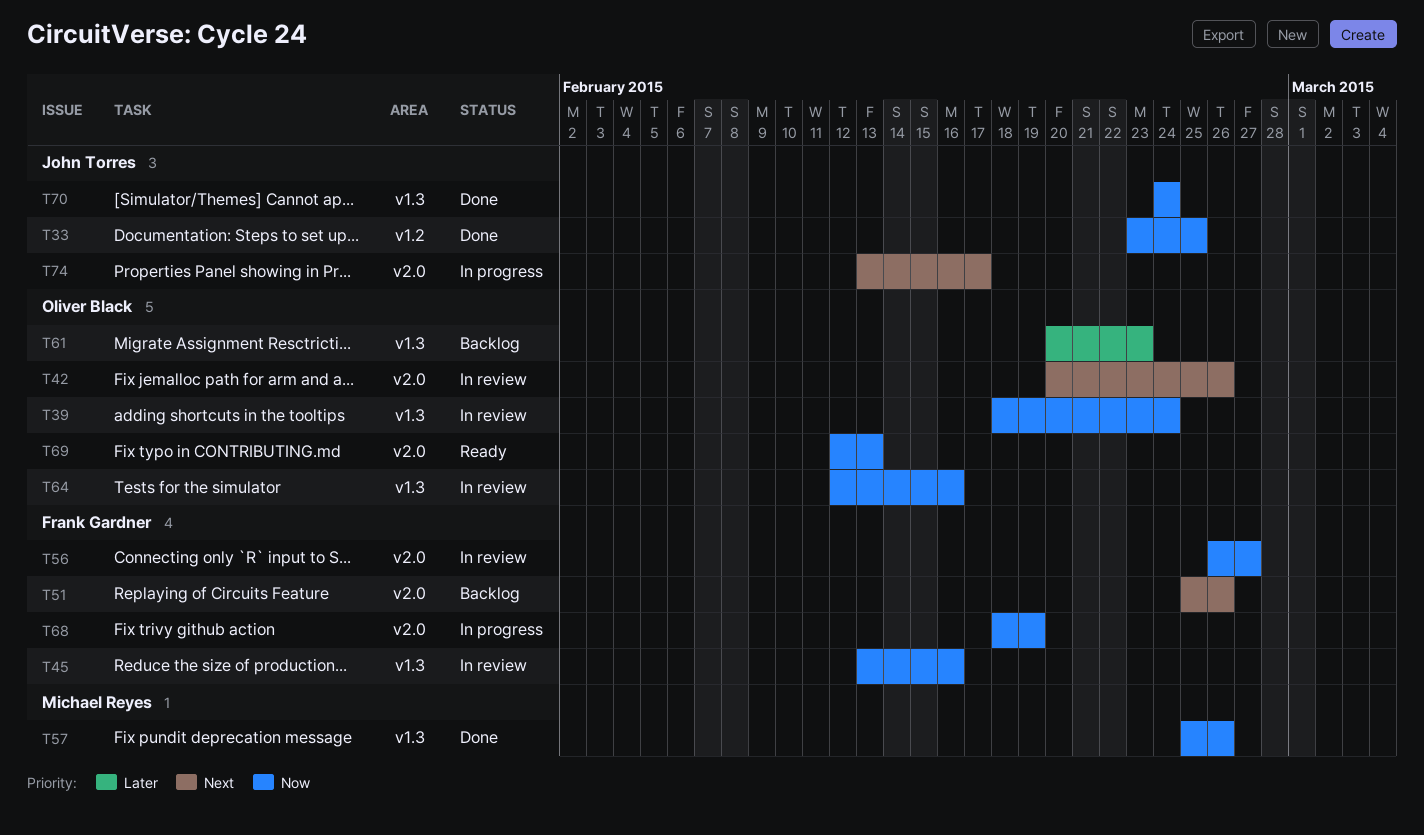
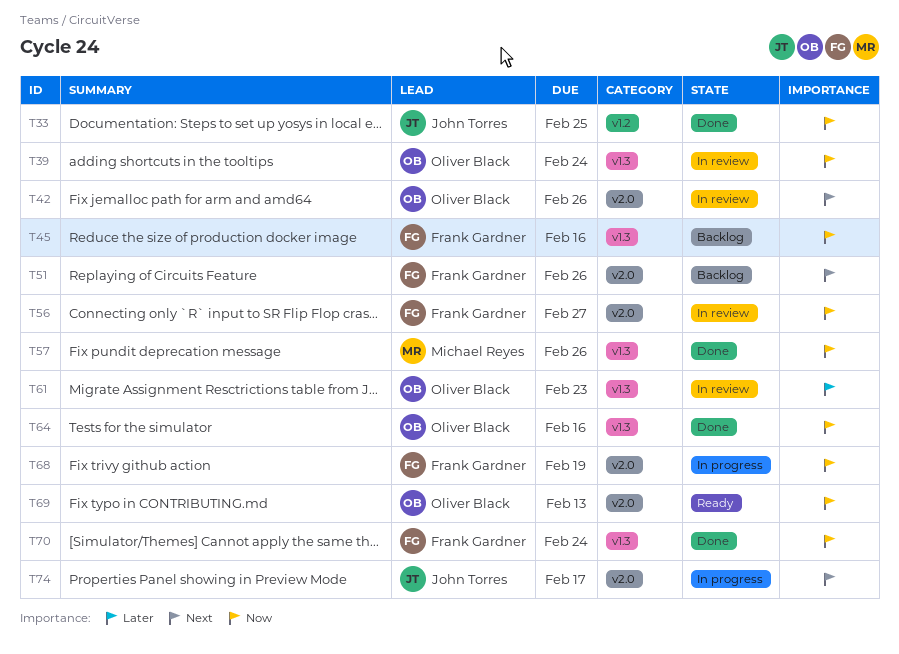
T45, status: In review -> Backlog
T61, status: Backlog -> In review
T64, status: In review -> Done
T70, owner: John Torres -> Frank Gardner

